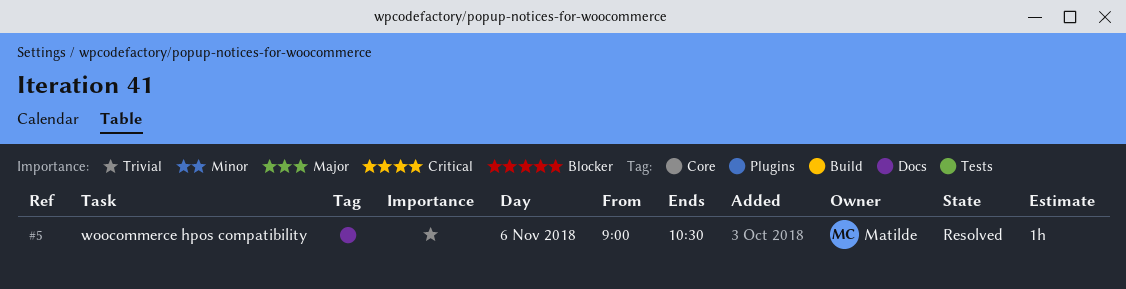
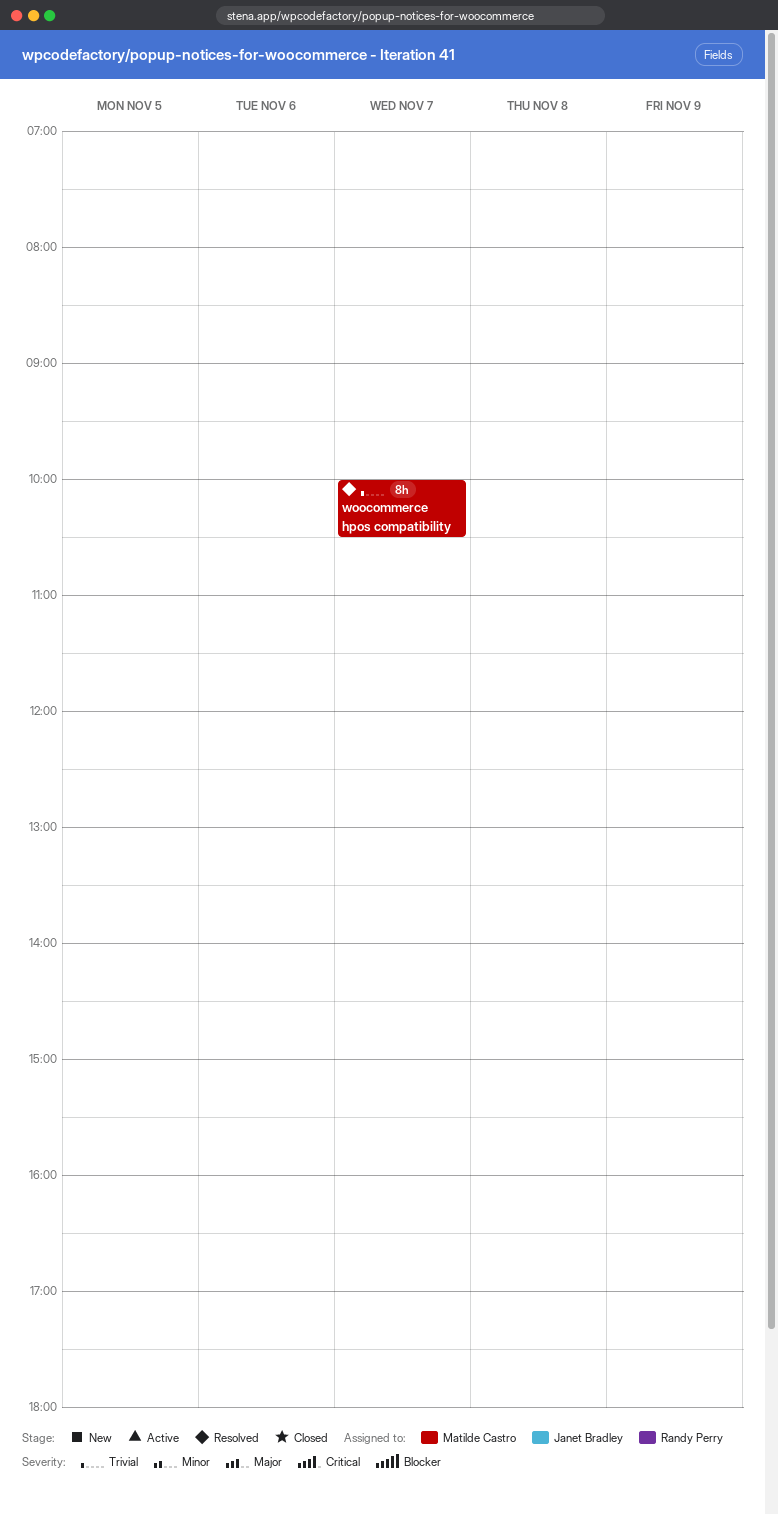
woocommerce hpos compatibility, estimate: 1h -> 8h
woocommerce hpos compatibility, day: Nov 6 -> Nov 7
woocommerce hpos compatibility, begins: 09:00 -> 10:00

